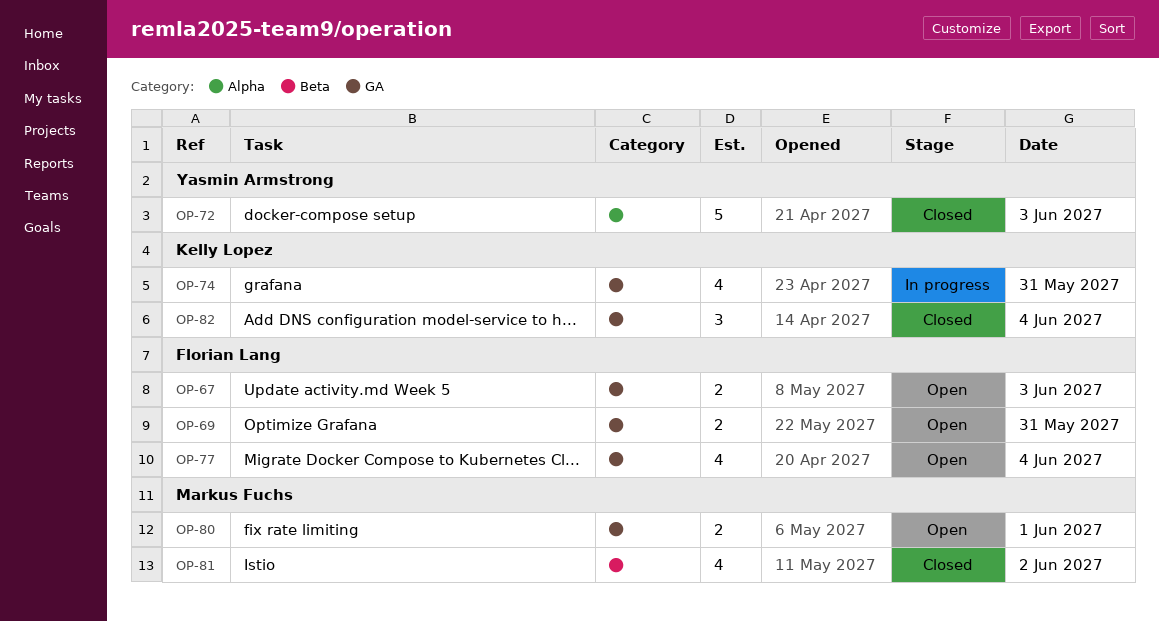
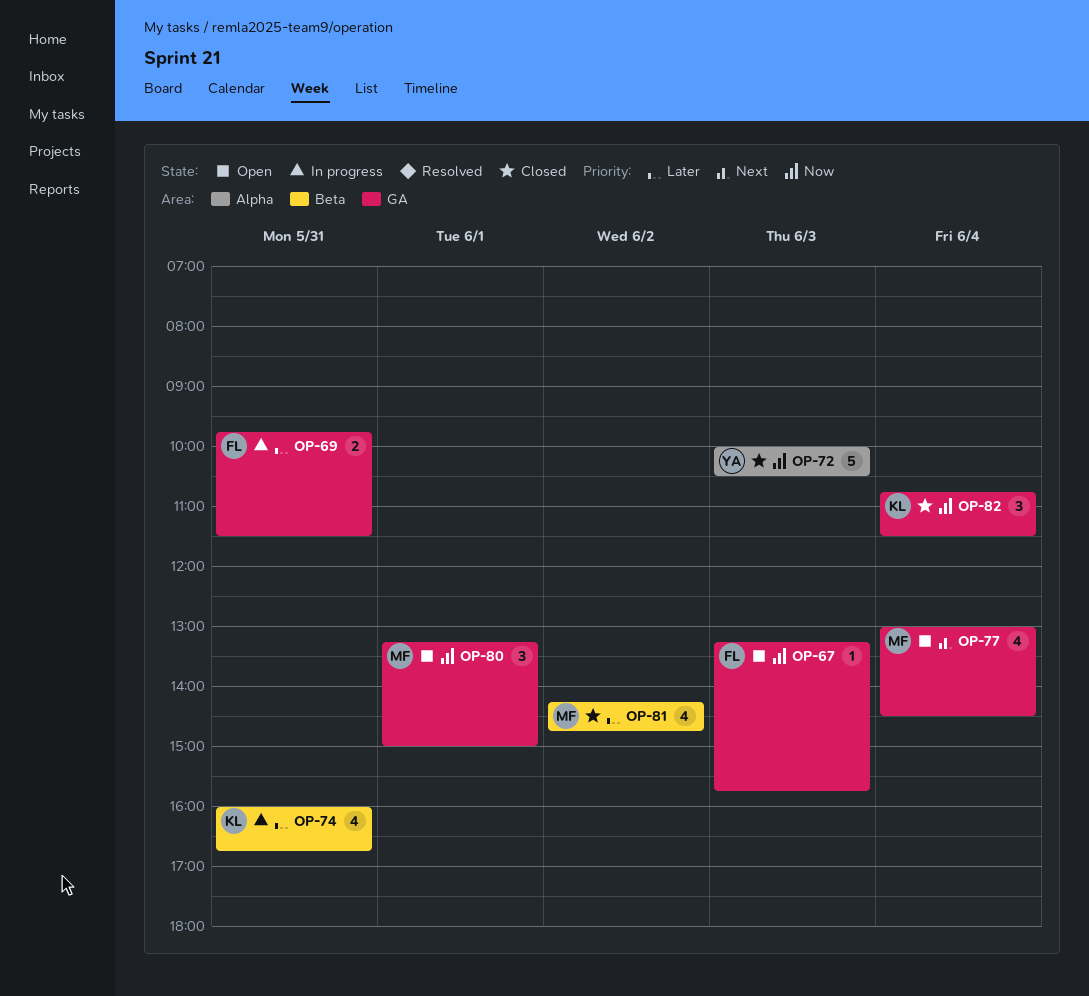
OP-67, estimate: 2 -> 1
OP-69, status: Open -> In progress
OP-74, label: GA -> Beta
OP-77, owner: Florian Lang -> Markus Fuchs
OP-80, estimate: 2 -> 3

